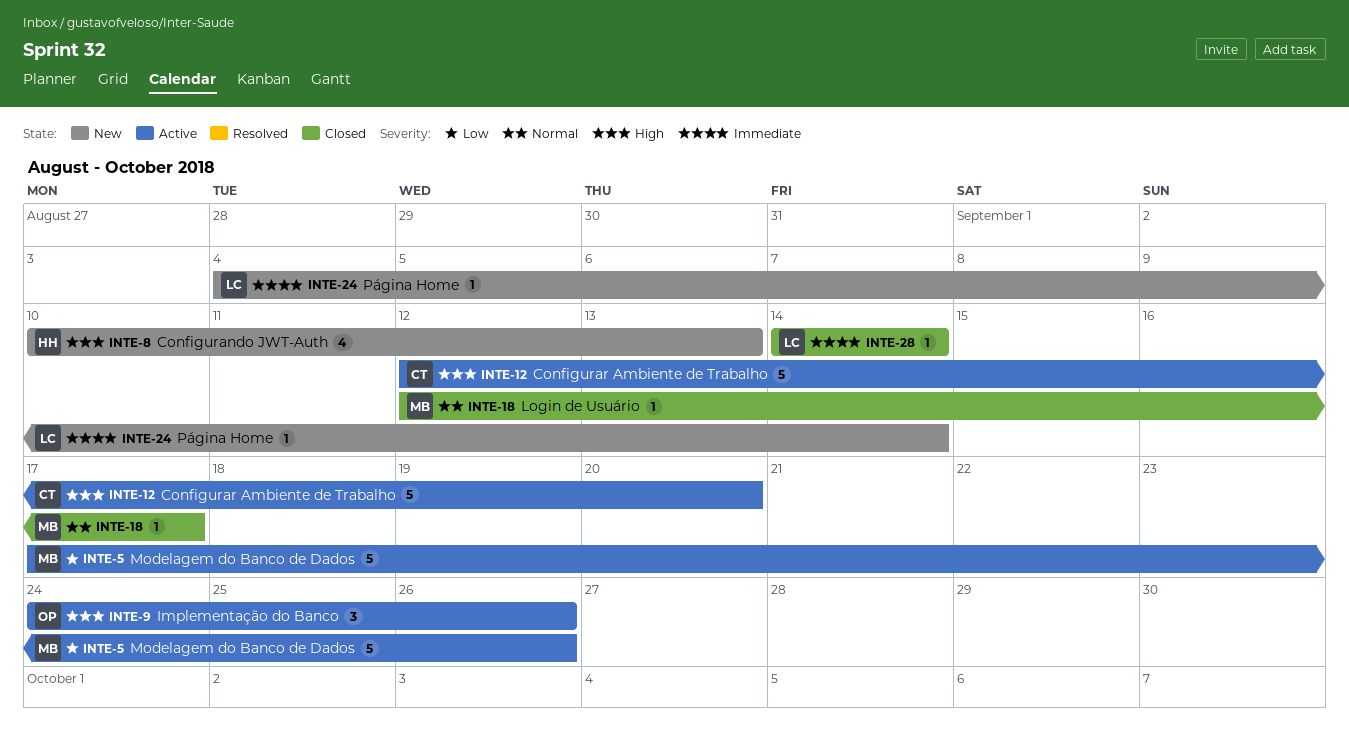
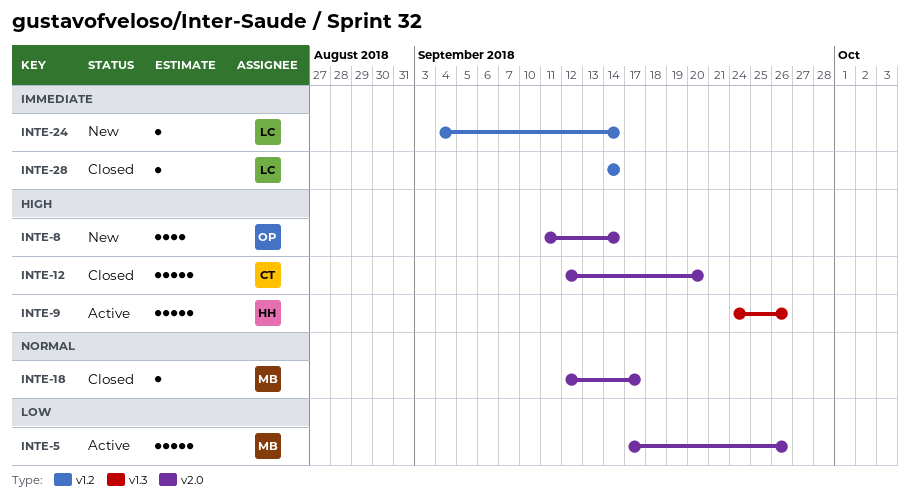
INTE-8, owner: HH -> OP
INTE-8, start: Sep 10 -> Sep 11
INTE-8, due: Sep 13 -> Sep 14
INTE-9, owner: OP -> HH
INTE-9, estimate: 3 -> 5
INTE-12, status: Active -> Closed

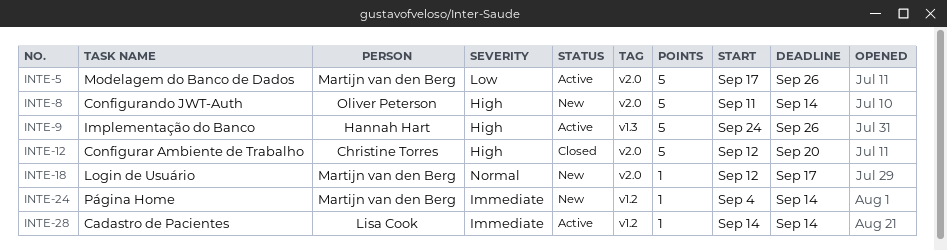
INTE-8, estimate: 4 -> 5
INTE-18, status: Closed -> New
INTE-24, owner: Lisa Cook -> Martijn van den Berg
INTE-28, status: Closed -> Active

